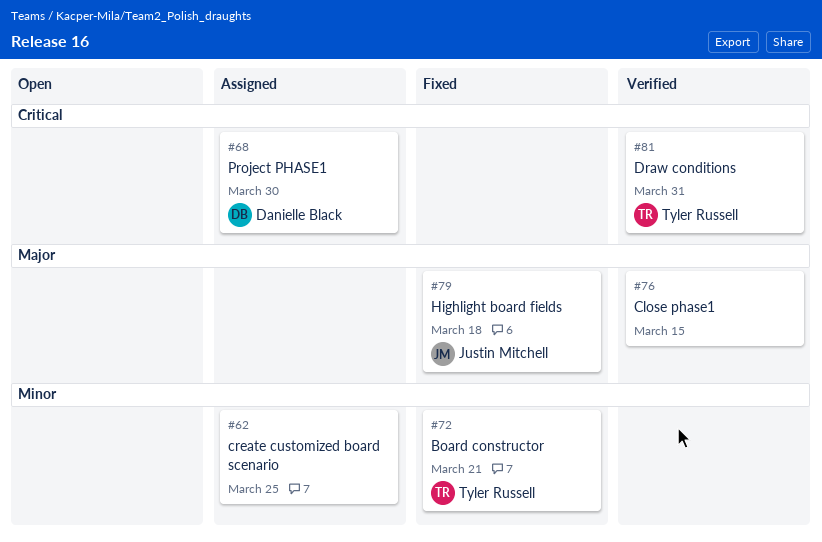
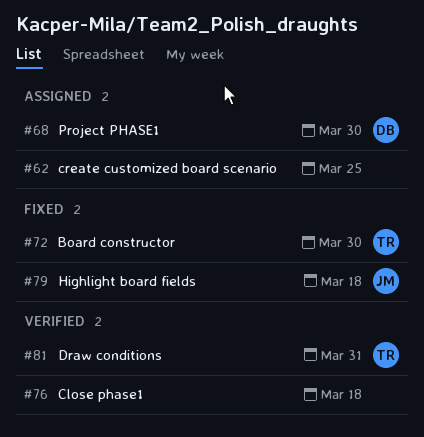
#72, due: Mar 21 -> Mar 30
#76, due: Mar 15 -> Mar 18

